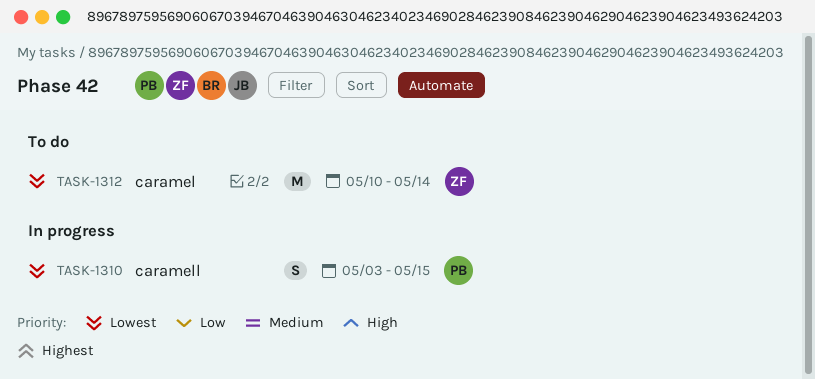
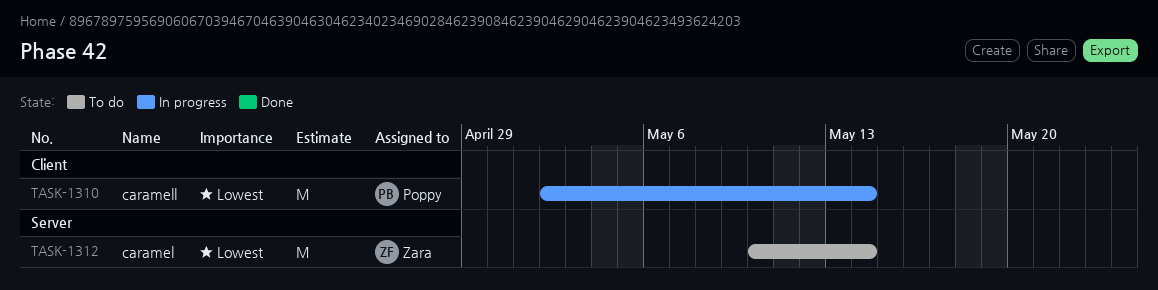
TASK-1310, estimate: S -> M
TASK-1310, start: May 3 -> May 2
TASK-1310, due: May 15 -> May 14

